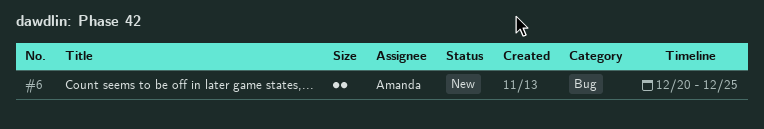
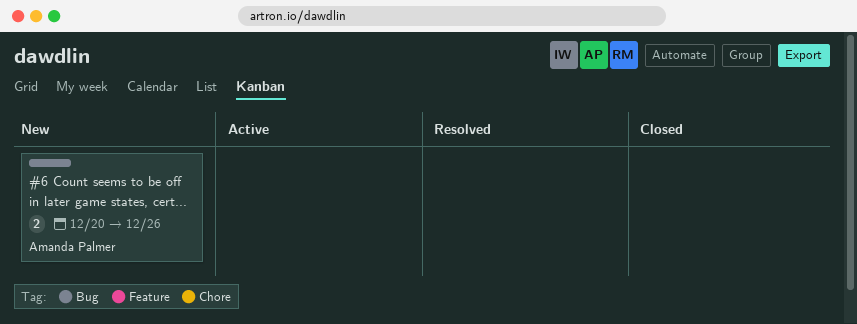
#6, due: Dec 25 -> Dec 26

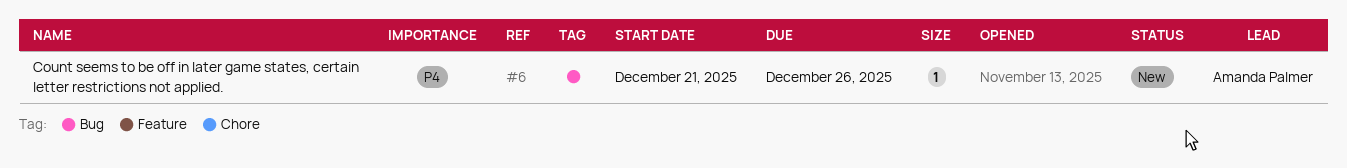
#6, estimate: 2 -> 1
#6, start: Dec 20 -> Dec 21

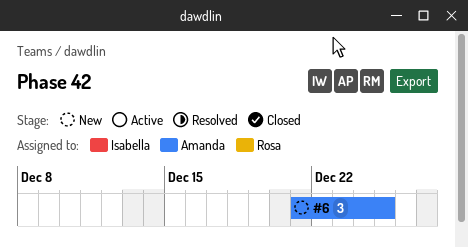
#6, estimate: 1 -> 3
#6, due: Dec 26 -> Dec 25

